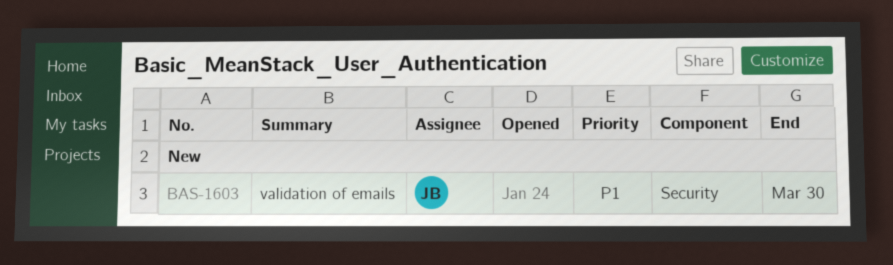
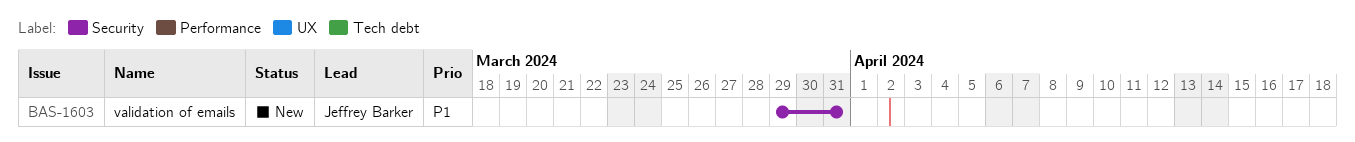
BAS-1603, due: Mar 30 -> Mar 31

